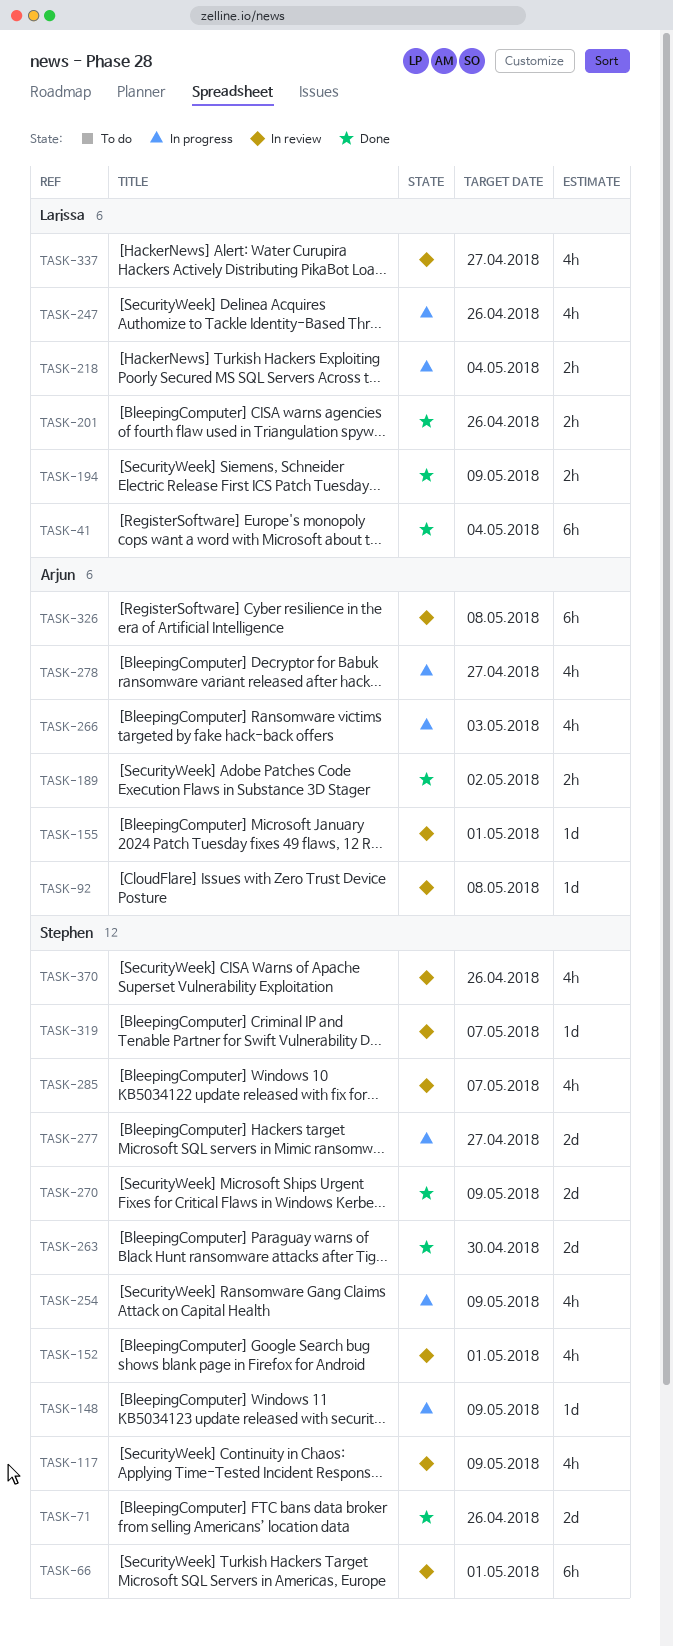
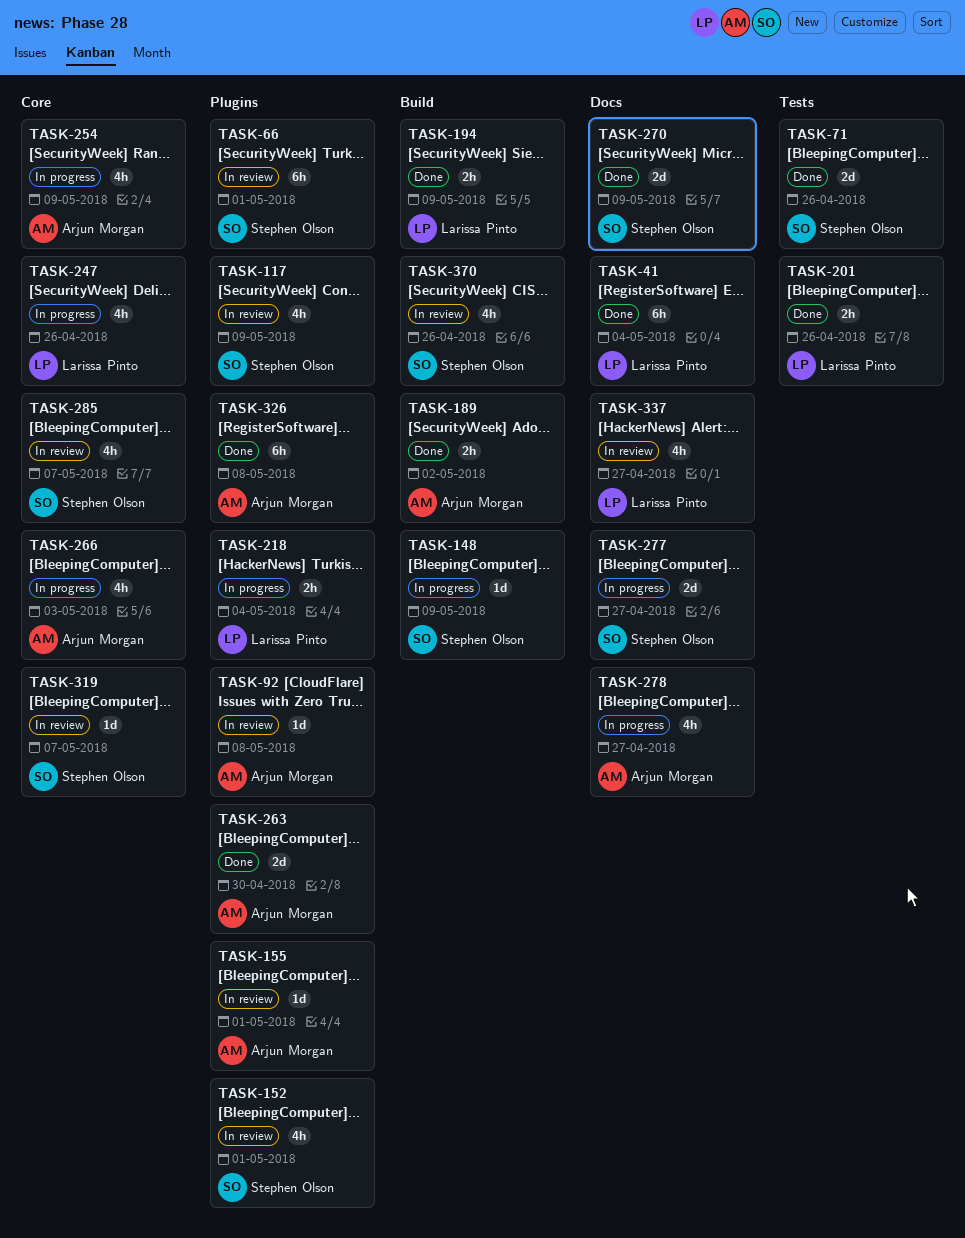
TASK-254, owner: Stephen Olson -> Arjun Morgan
TASK-263, owner: Stephen Olson -> Arjun Morgan
TASK-326, status: In review -> Done

